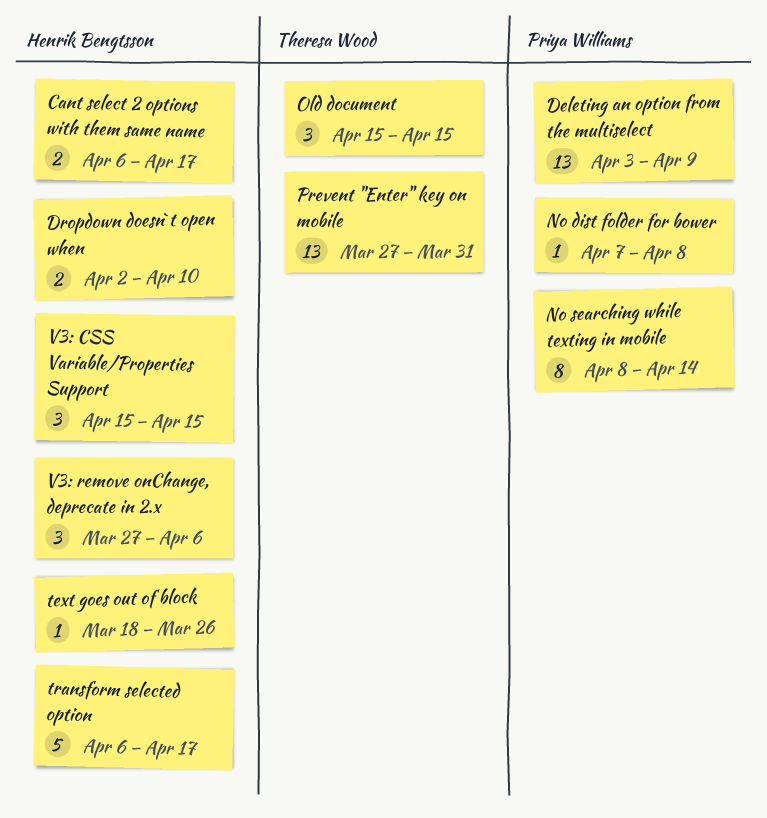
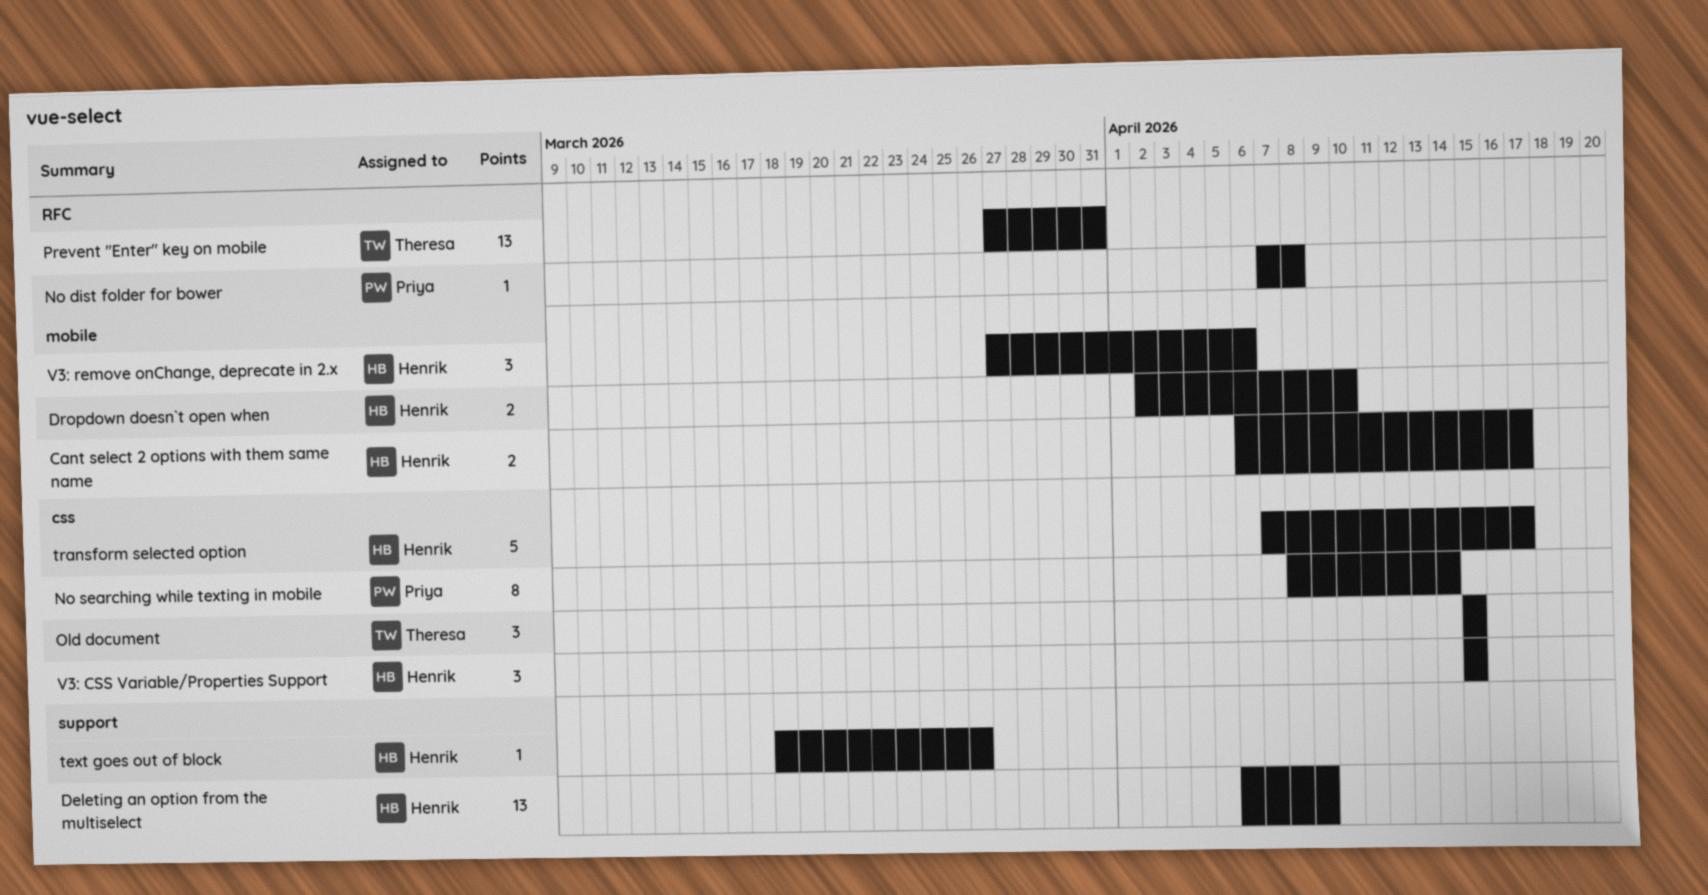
Deleting an option from the multiselect, owner: Priya Williams -> Henrik Bengtsson
Deleting an option from the multiselect, start: Apr 3 -> Apr 6
transform selected option, start: Apr 6 -> Apr 7

